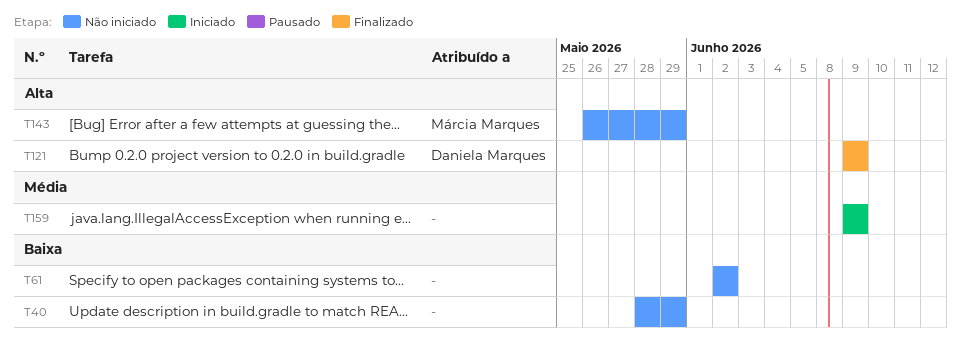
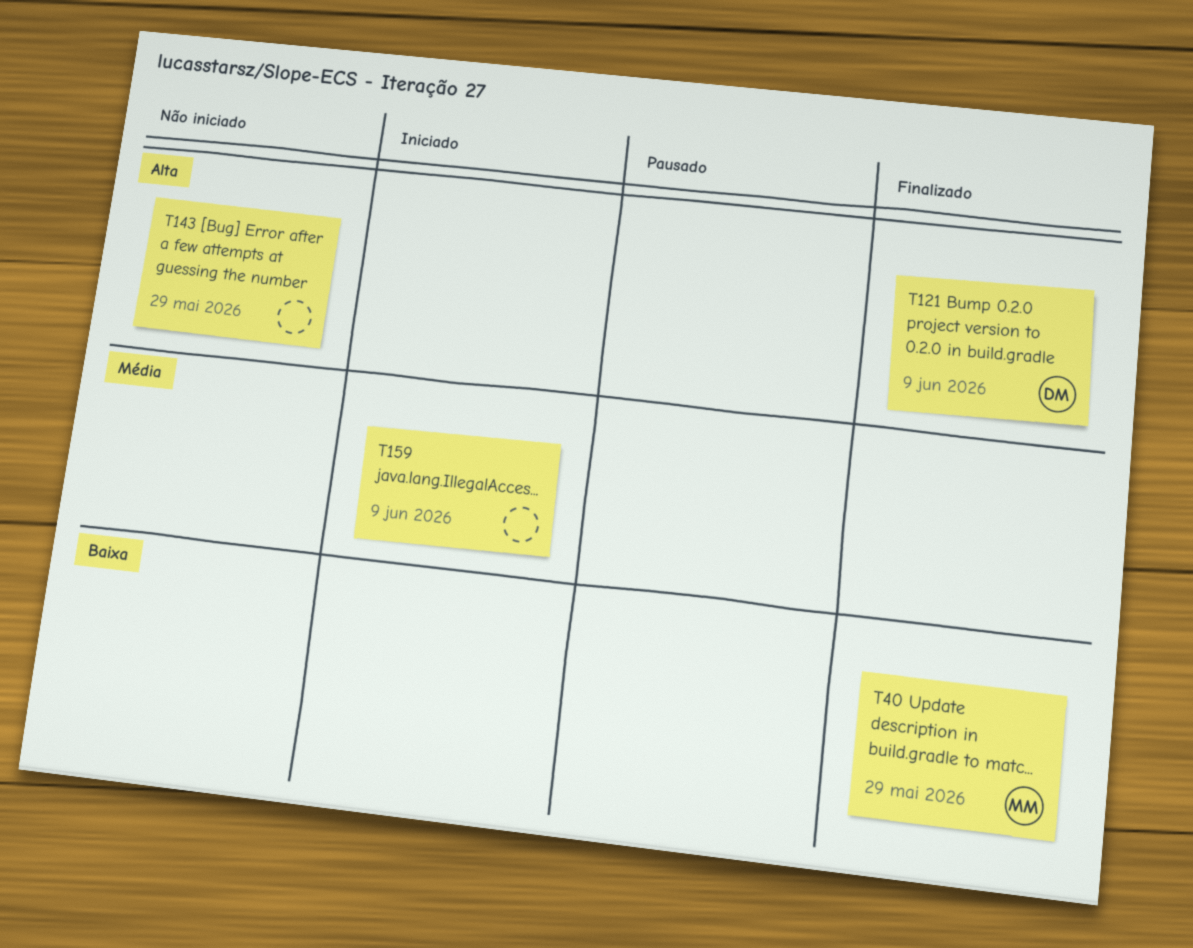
T40, status: Não iniciado -> Finalizado
T40, owner: none -> Márcia Marques
T61: present -> none
T143, owner: Márcia Marques -> none

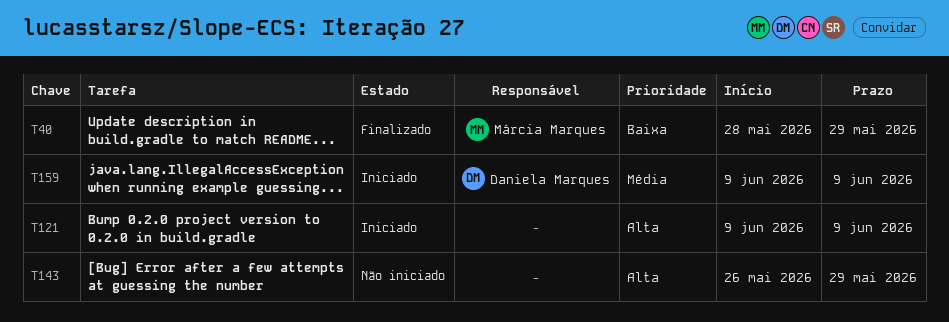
T121, status: Finalizado -> Iniciado
T121, owner: Daniela Marques -> none
T159, owner: none -> Daniela Marques

